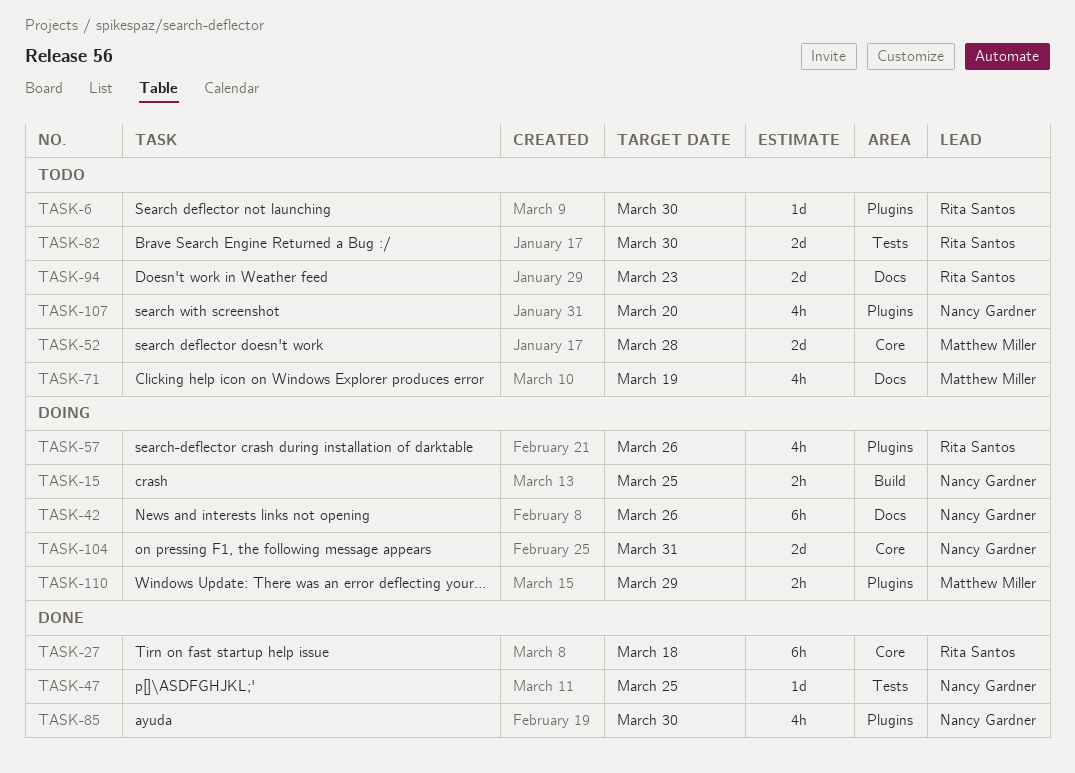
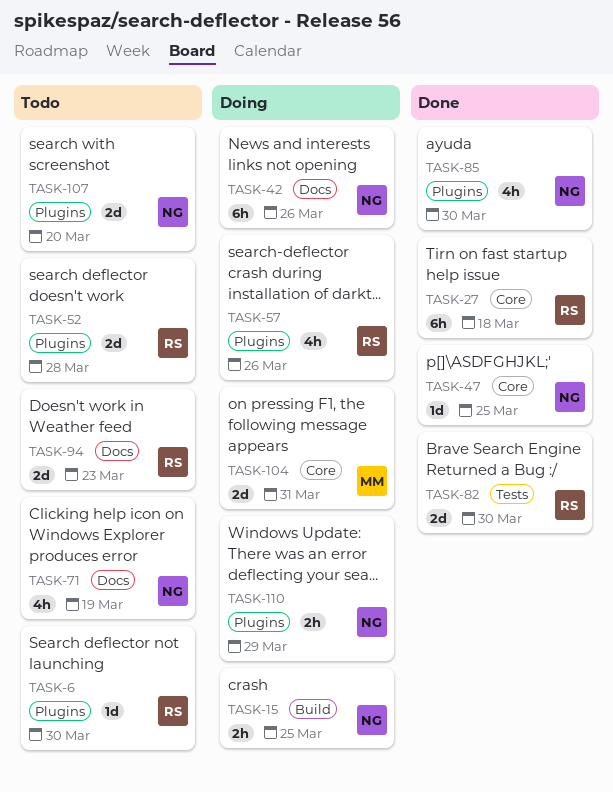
TASK-47, label: Tests -> Core
TASK-52, owner: Matthew Miller -> Rita Santos
TASK-52, label: Core -> Plugins
TASK-71, owner: Matthew Miller -> Nancy Gardner
TASK-82, status: Todo -> Done
TASK-104, owner: Nancy Gardner -> Matthew Miller
TASK-107, estimate: 4h -> 2d
TASK-110, owner: Matthew Miller -> Nancy Gardner

